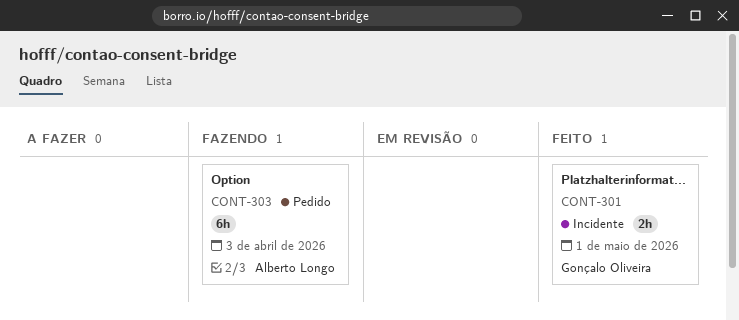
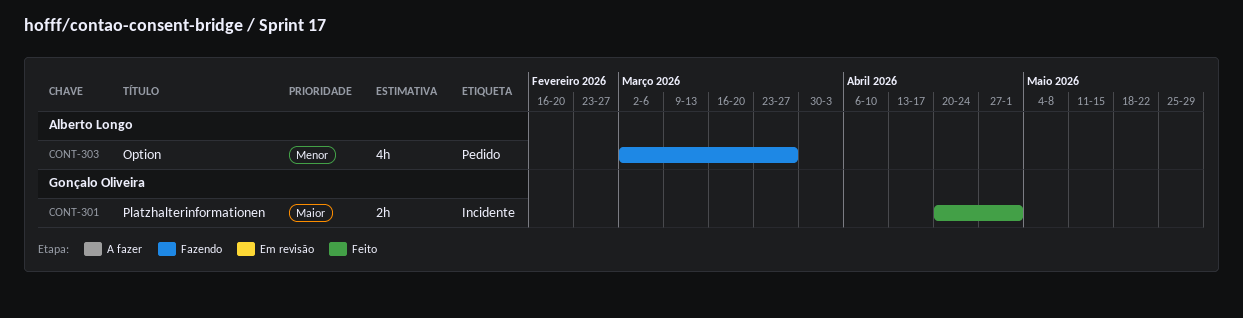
CONT-303, estimate: 6h -> 4h
CONT-303, due: Apr 3 -> Mar 27

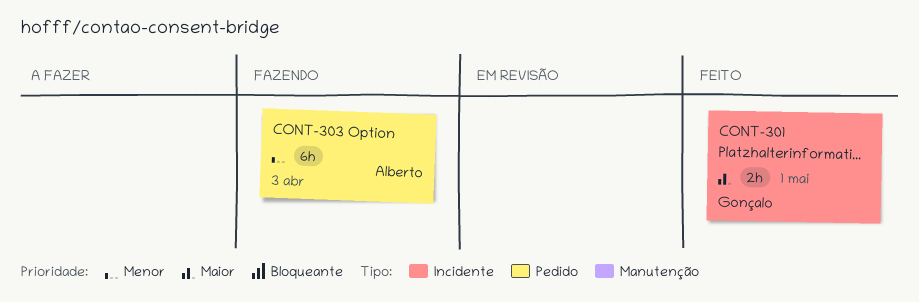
CONT-303, estimate: 4h -> 6h
CONT-303, due: Mar 27 -> Apr 3

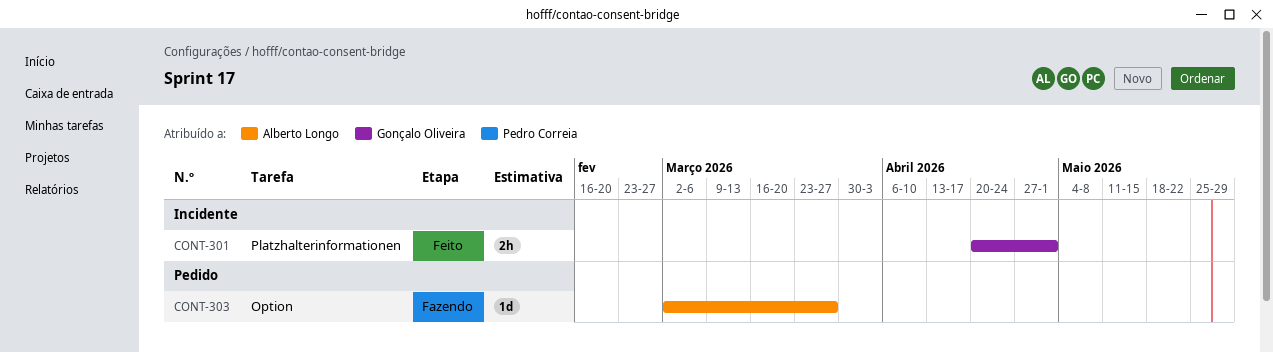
CONT-303, estimate: 6h -> 1d
CONT-303, due: Apr 3 -> Mar 27

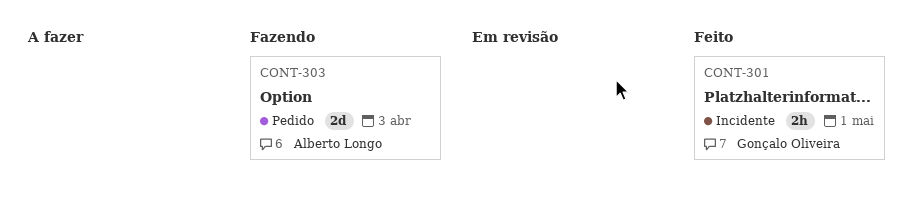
CONT-303, estimate: 1d -> 2d
CONT-303, due: Mar 27 -> Apr 3

